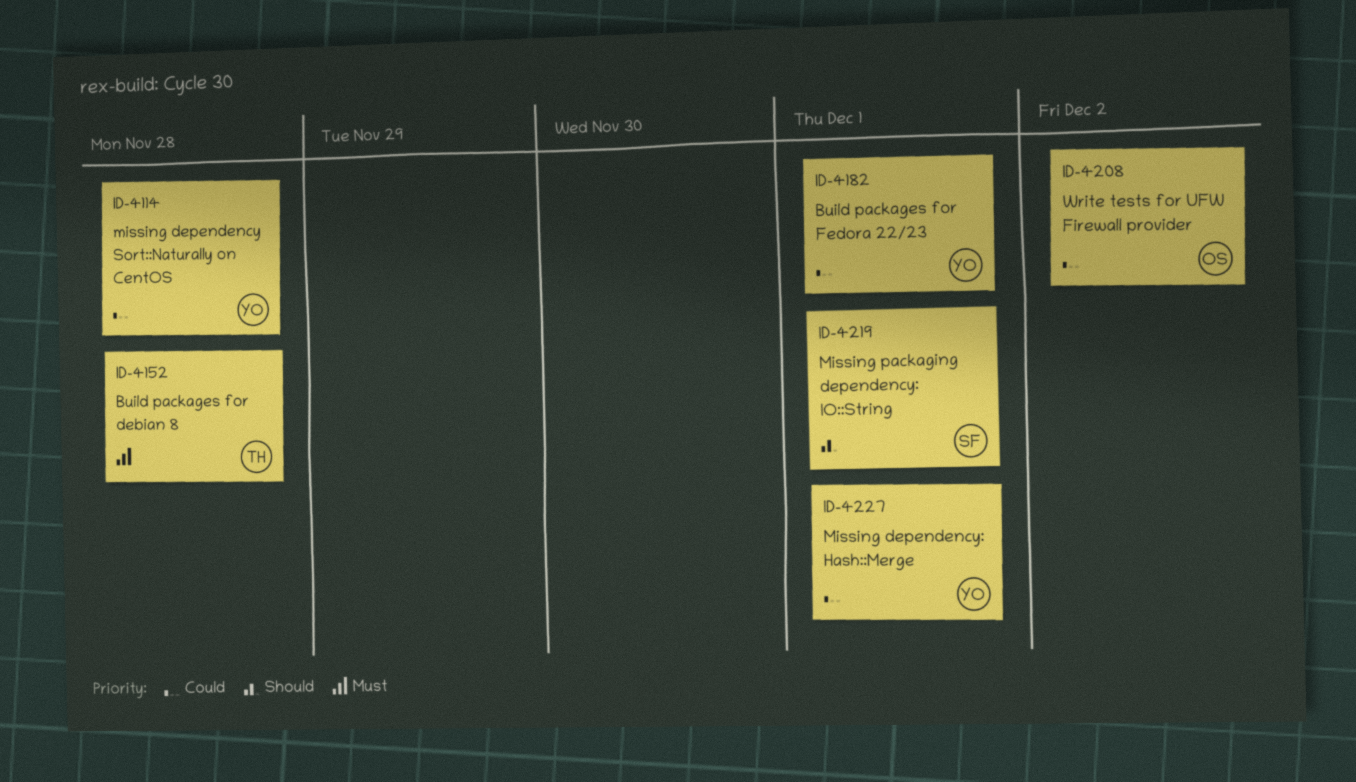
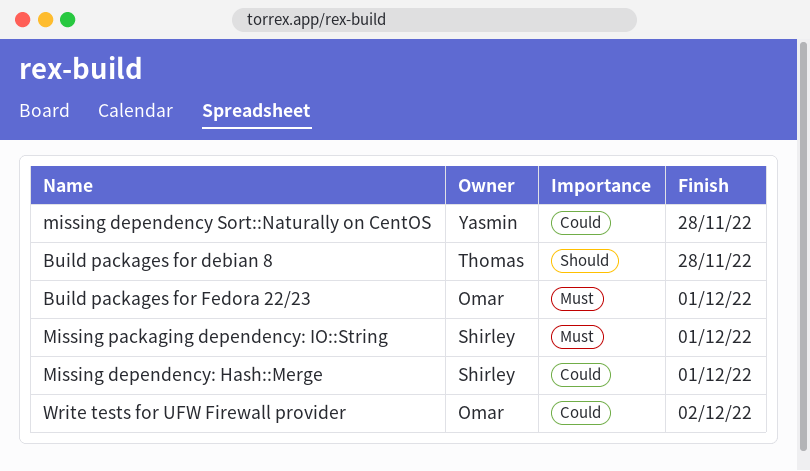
Build packages for debian 8, priority: Must -> Should
Build packages for Fedora 22/23, owner: Yasmin -> Omar
Build packages for Fedora 22/23, priority: Could -> Must
Missing dependency: Hash::Merge, owner: Yasmin -> Shirley
Missing packaging dependency: IO::String, priority: Should -> Must

